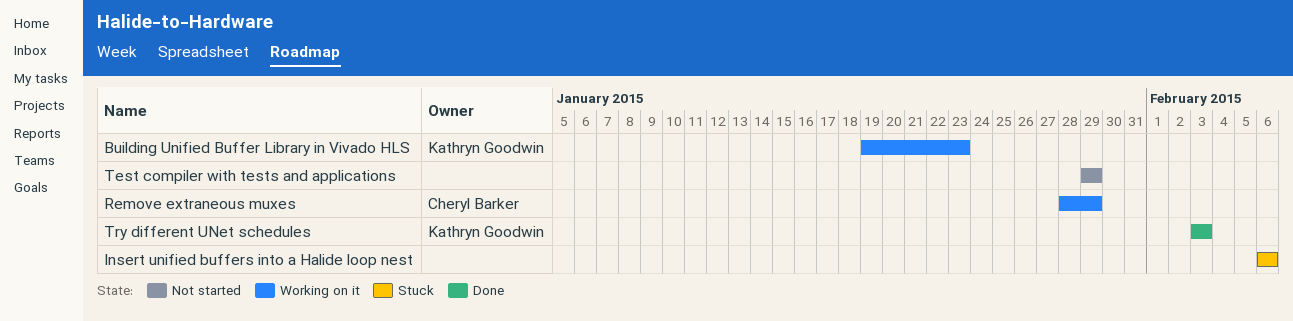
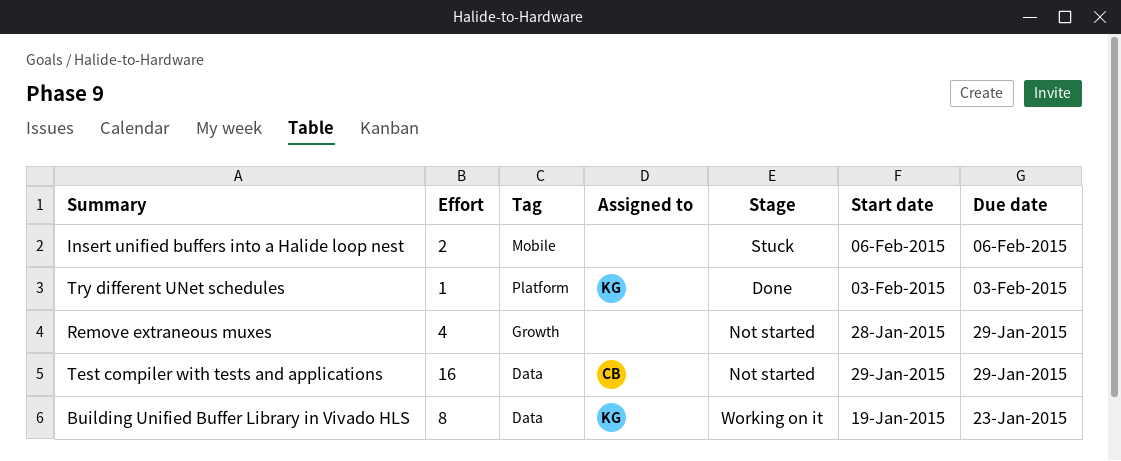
Remove extraneous muxes, status: Working on it -> Not started
Remove extraneous muxes, owner: Cheryl Barker -> none
Test compiler with tests and applications, owner: none -> Cheryl Barker

